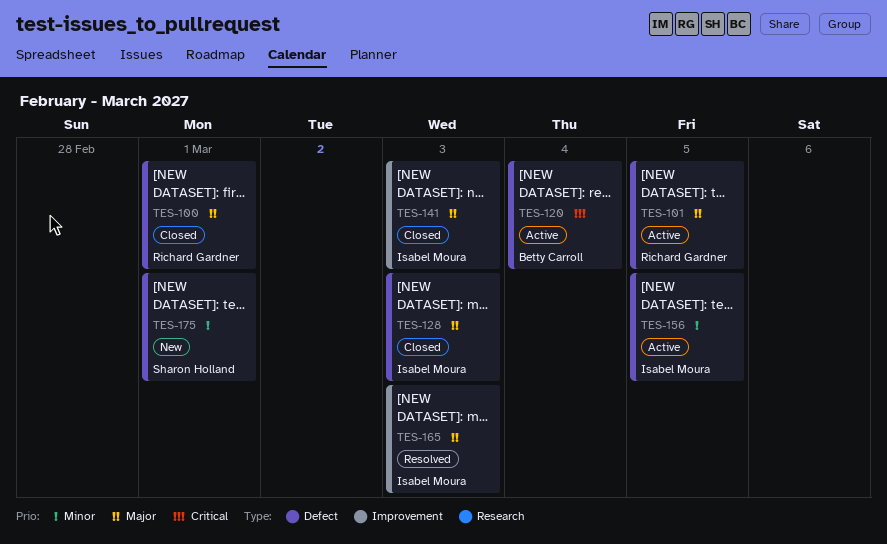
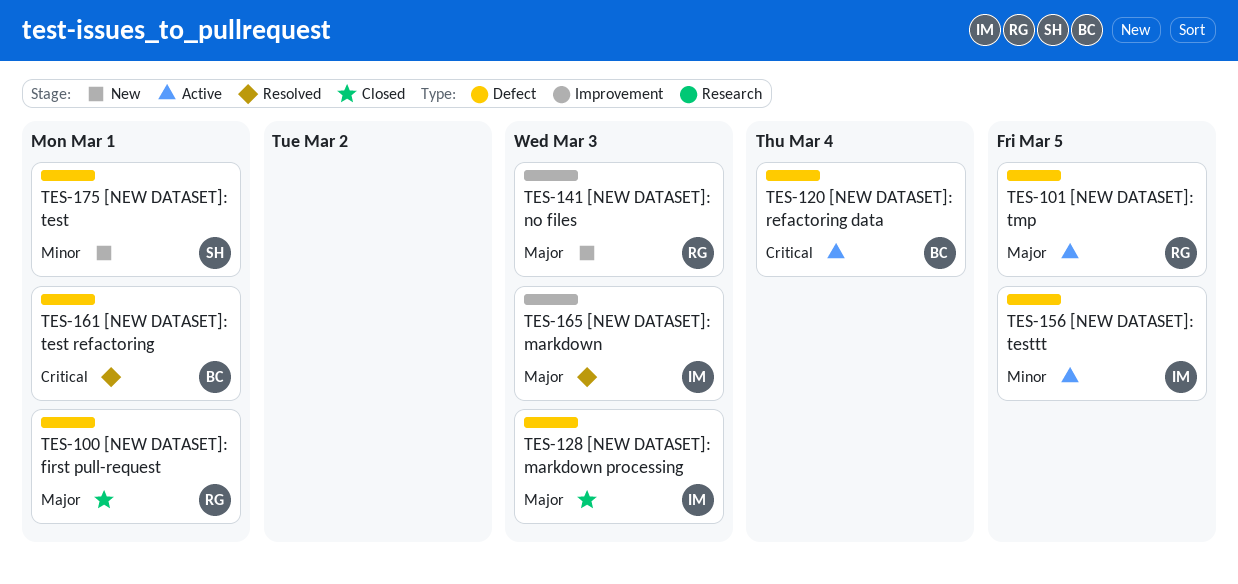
TES-141, status: Closed -> New
TES-141, owner: Isabel Moura -> Richard Gardner
TES-161: none -> present

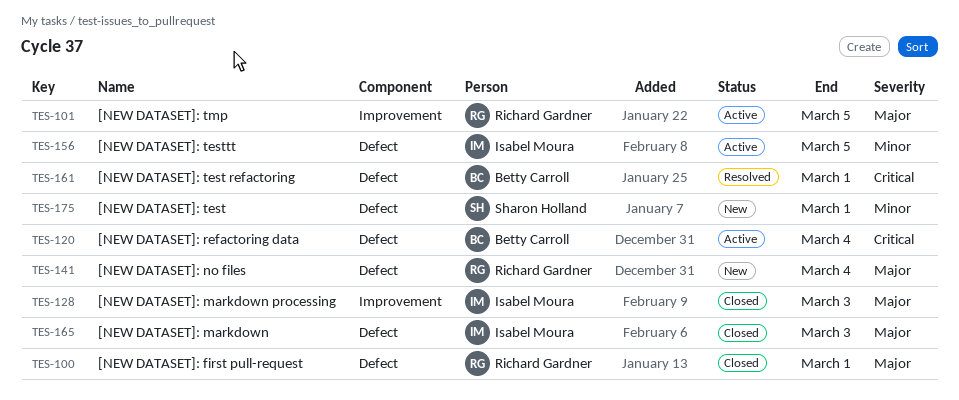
TES-101, label: Defect -> Improvement
TES-128, label: Defect -> Improvement
TES-141, label: Improvement -> Defect
TES-141, due: Mar 3 -> Mar 4
TES-165, status: Resolved -> Closed
TES-165, label: Improvement -> Defect

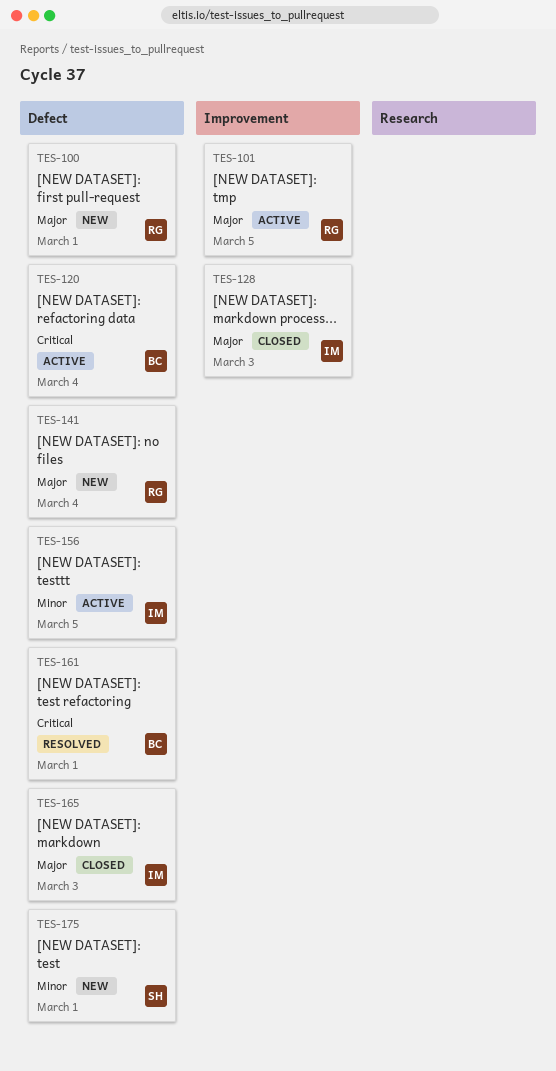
TES-100, status: Closed -> New

